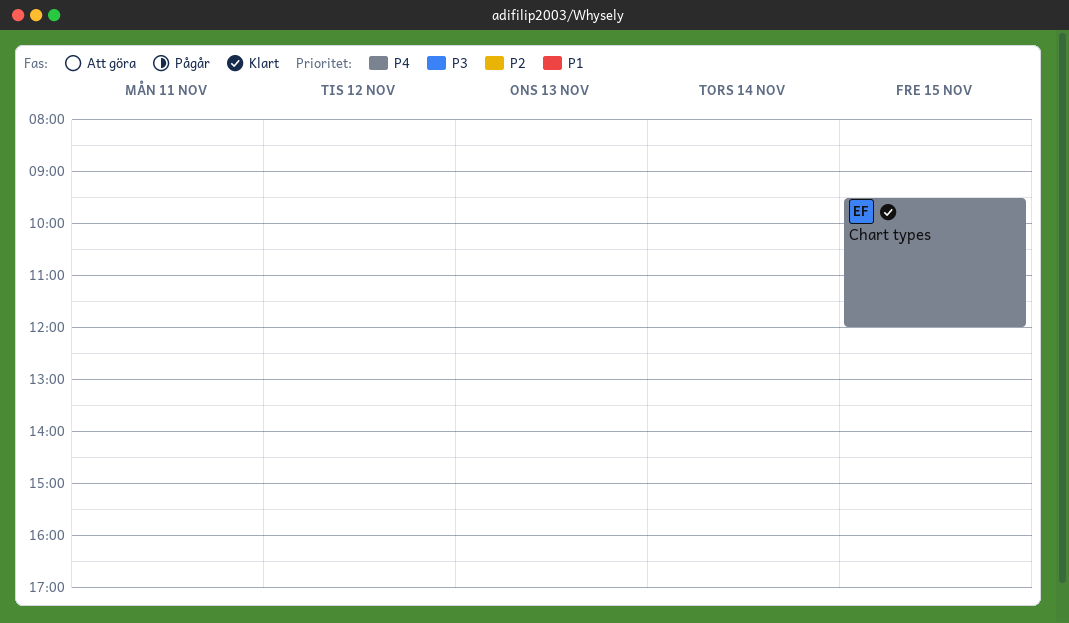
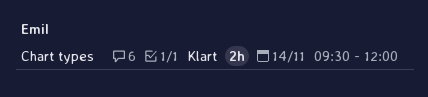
Chart types, day: Nov 15 -> Nov 14

